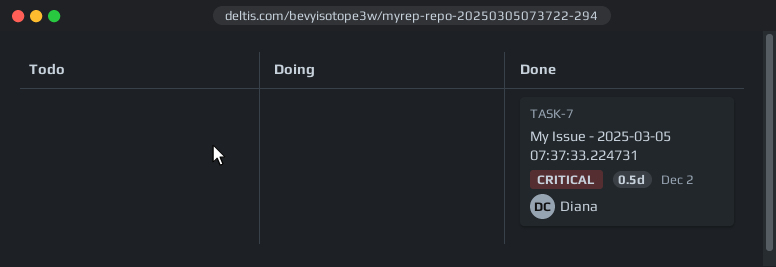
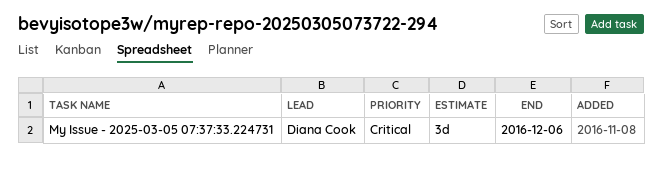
My Issue - 2025-03-05 07:37:33.224731, estimate: 0.5d -> 3d
My Issue - 2025-03-05 07:37:33.224731, due: Dec 2 -> Dec 6

